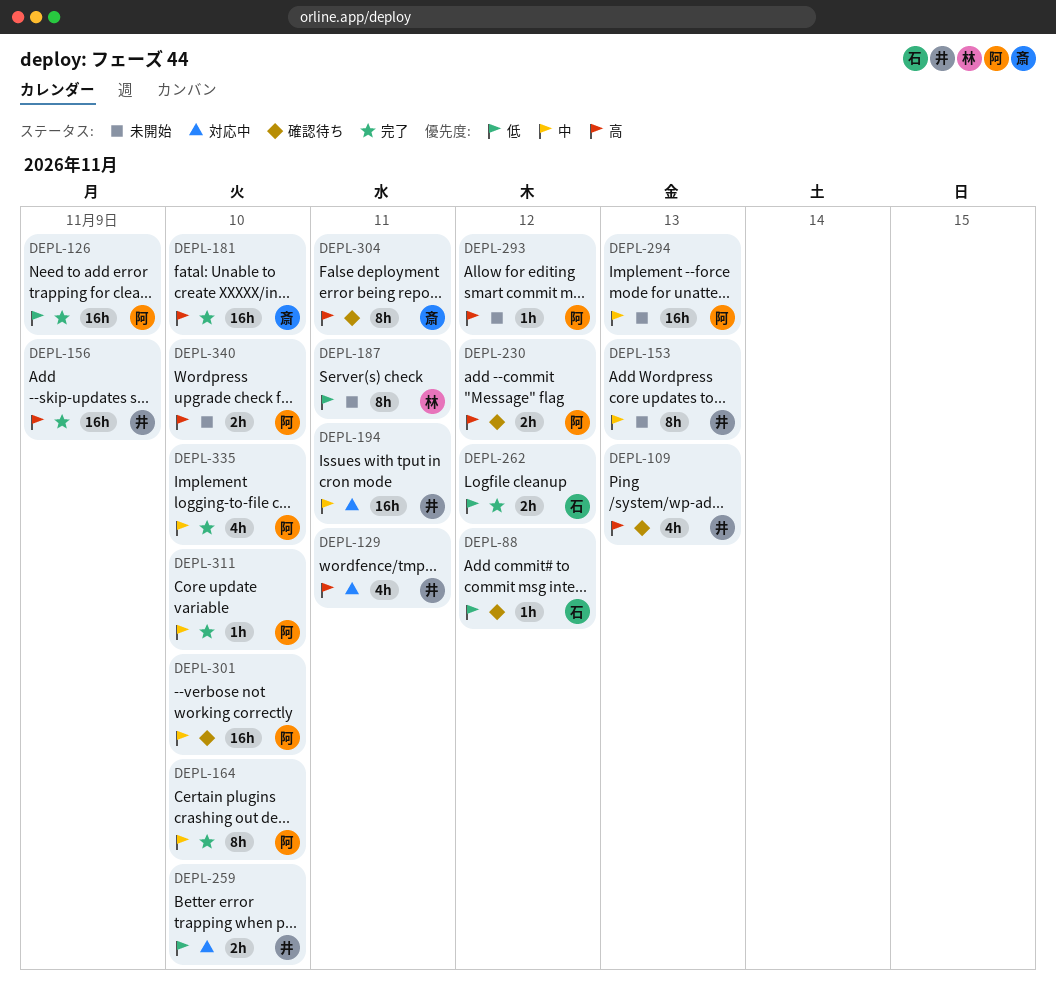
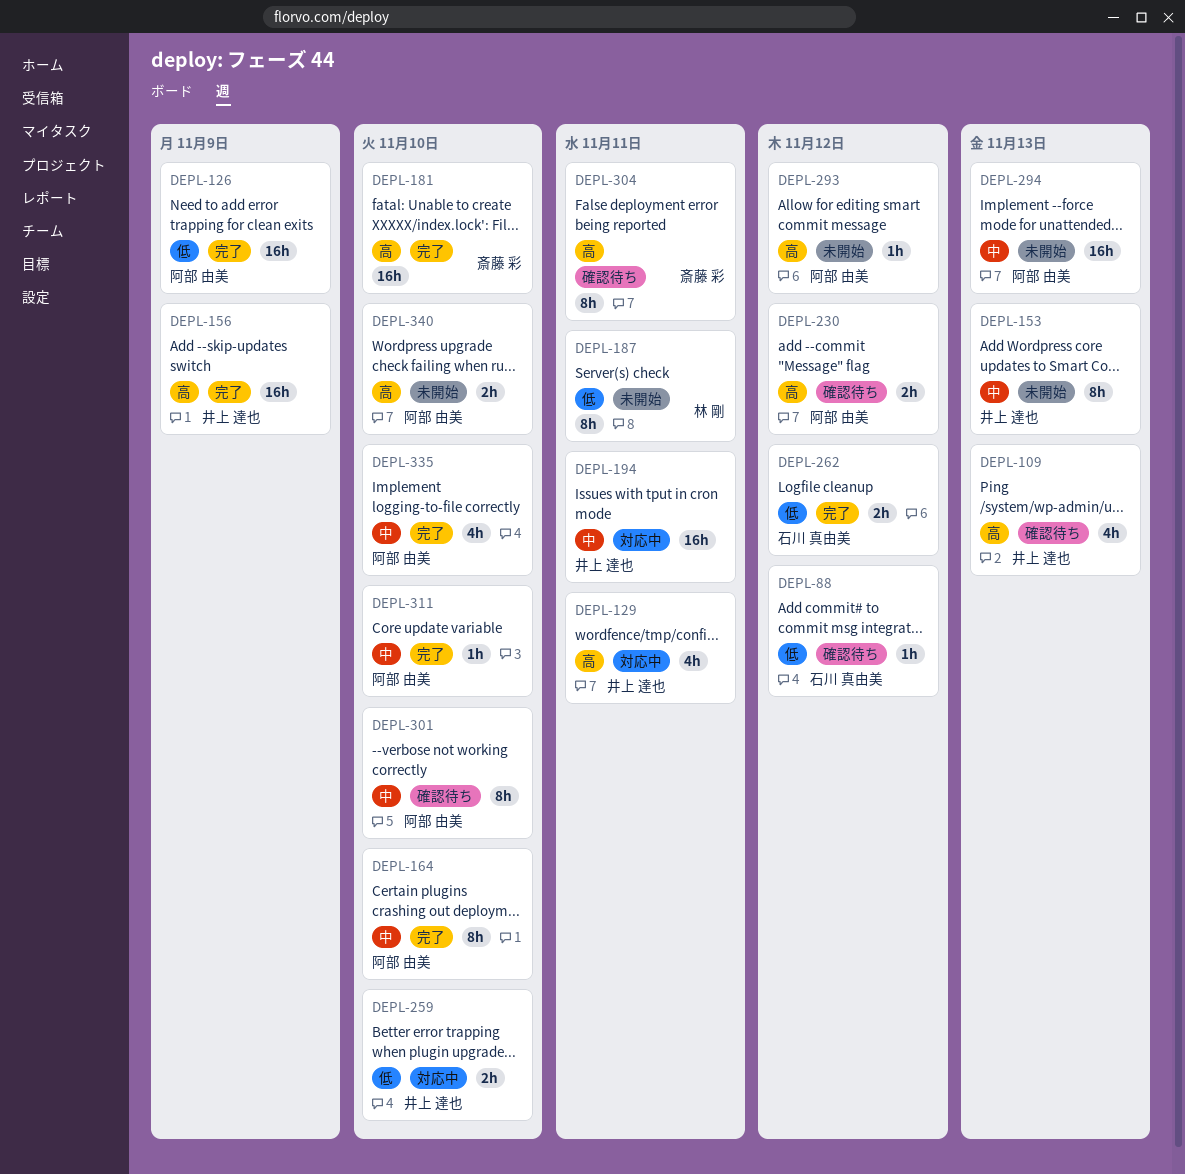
DEPL-301, estimate: 16h -> 8h

